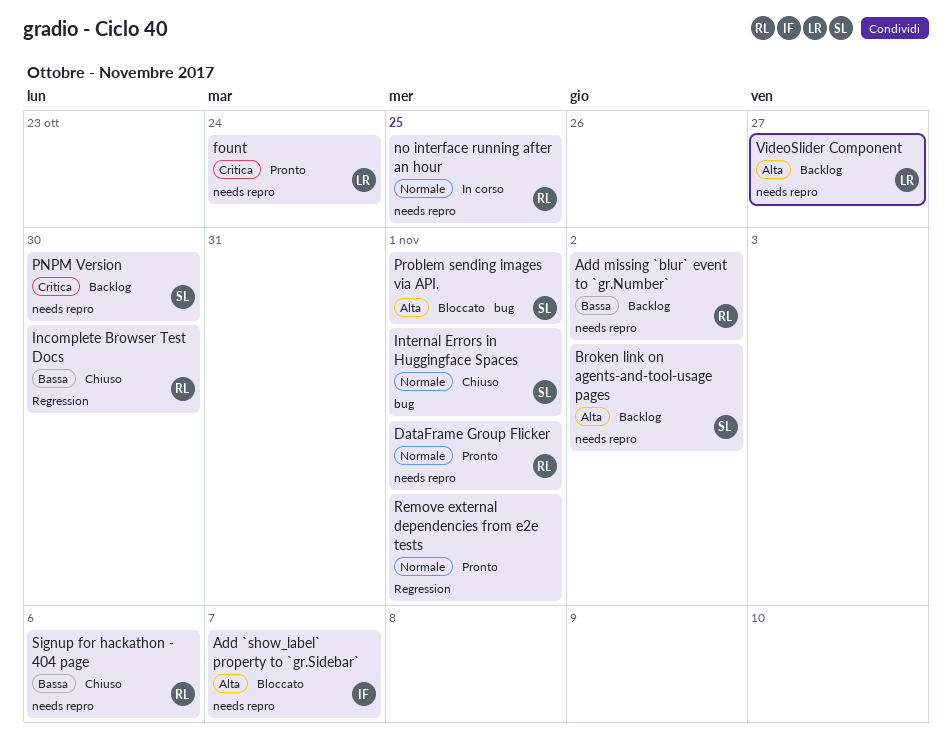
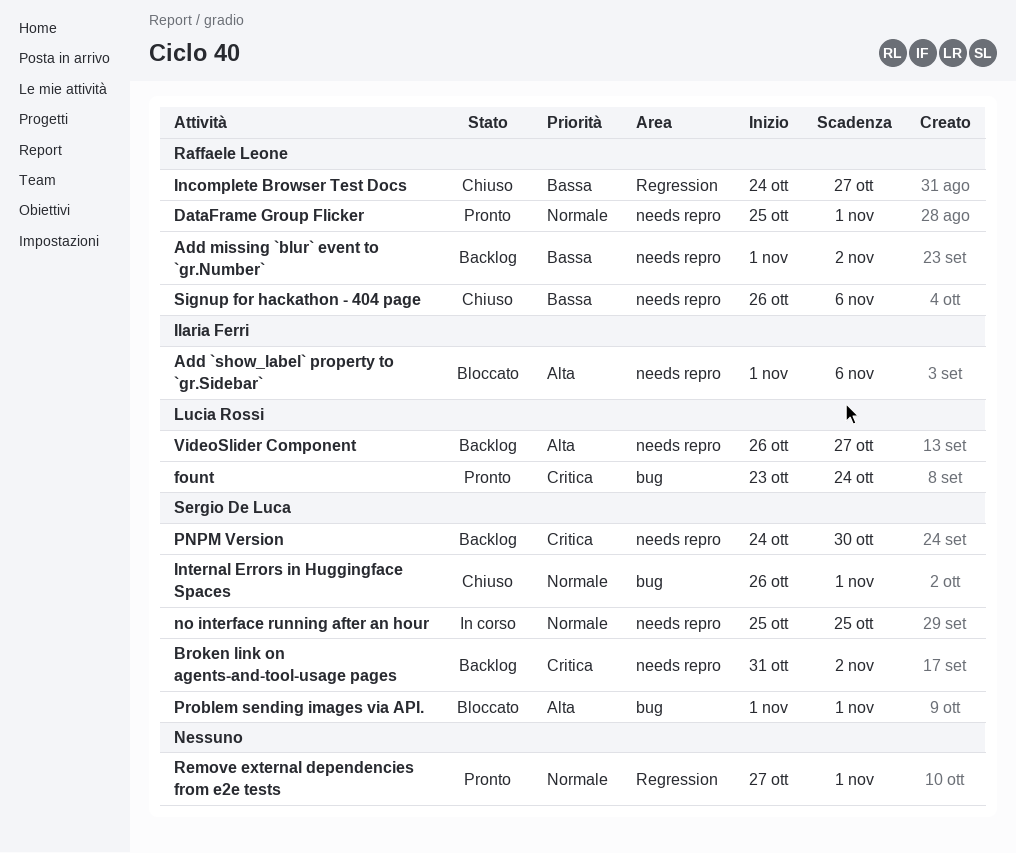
Add `show_label` property to `gr.Sidebar`, due: Nov 7 -> Nov 6
Broken link on agents-and-tool-usage pages, priority: Alta -> Critica
fount, label: needs repro -> bug
Incomplete Browser Test Docs, due: Oct 30 -> Oct 27
no interface running after an hour, owner: Raffaele Leone -> Sergio De Luca

